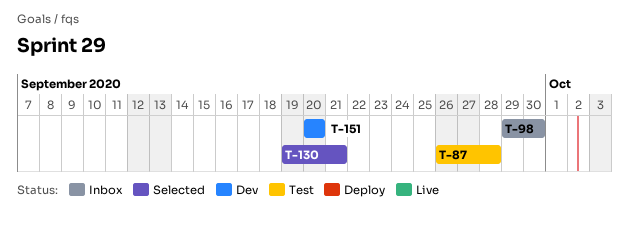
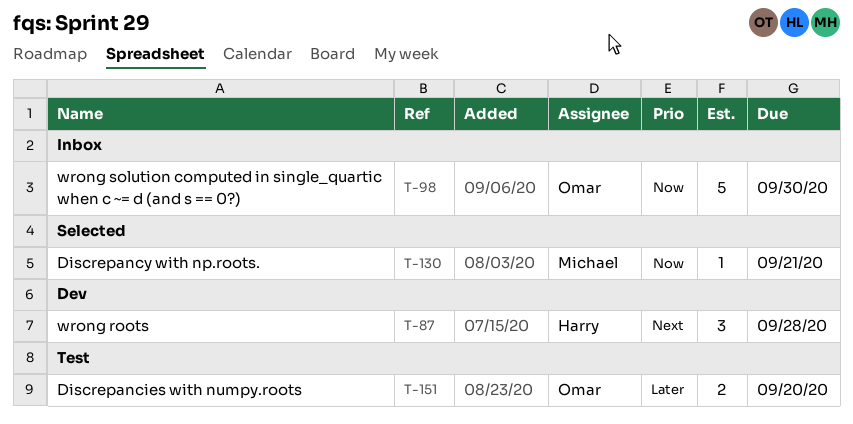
T-87, status: Test -> Dev
T-151, status: Dev -> Test

